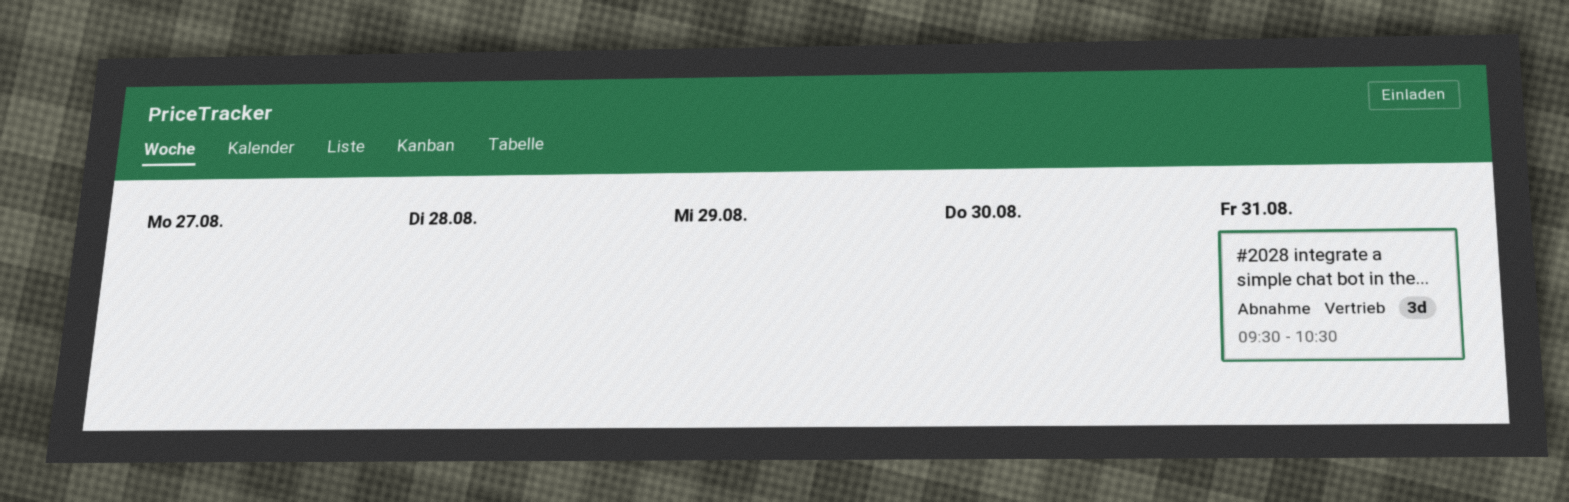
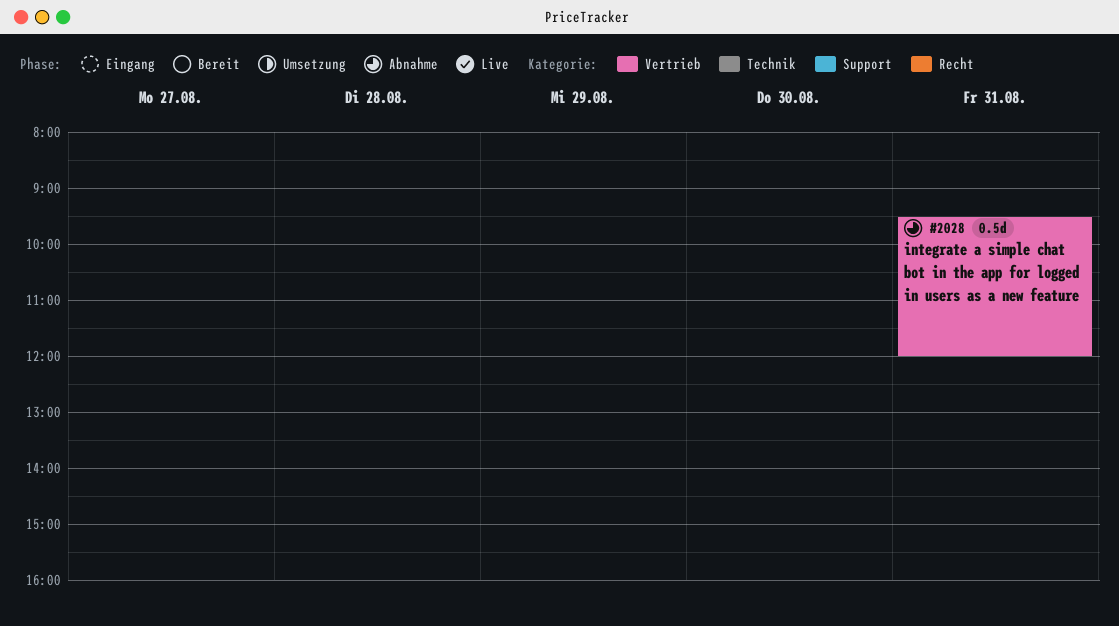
#2028, estimate: 3d -> 0.5d
#2028, ends: 10:30 -> 12:00

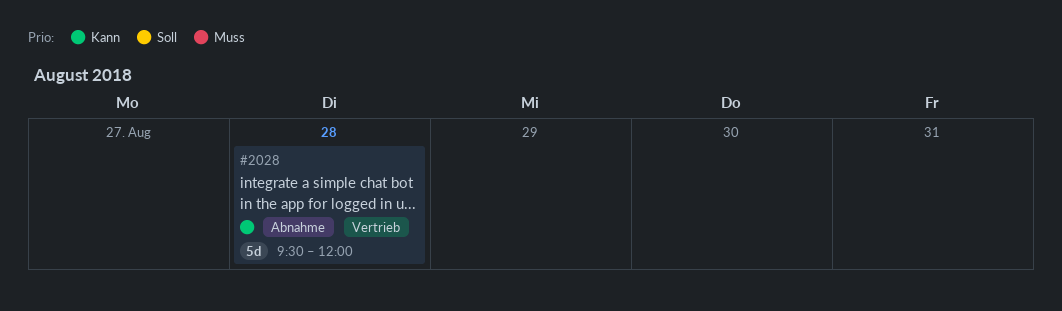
#2028, estimate: 0.5d -> 5d
#2028, day: Aug 31 -> Aug 28

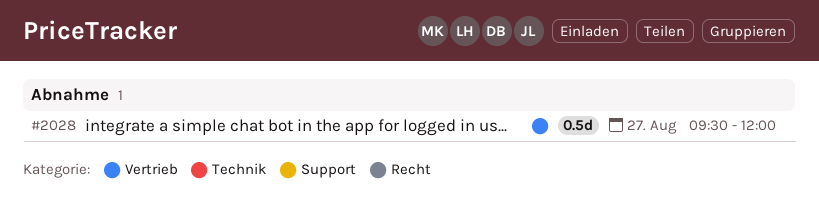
#2028, estimate: 5d -> 0.5d
#2028, day: Aug 28 -> Aug 27

